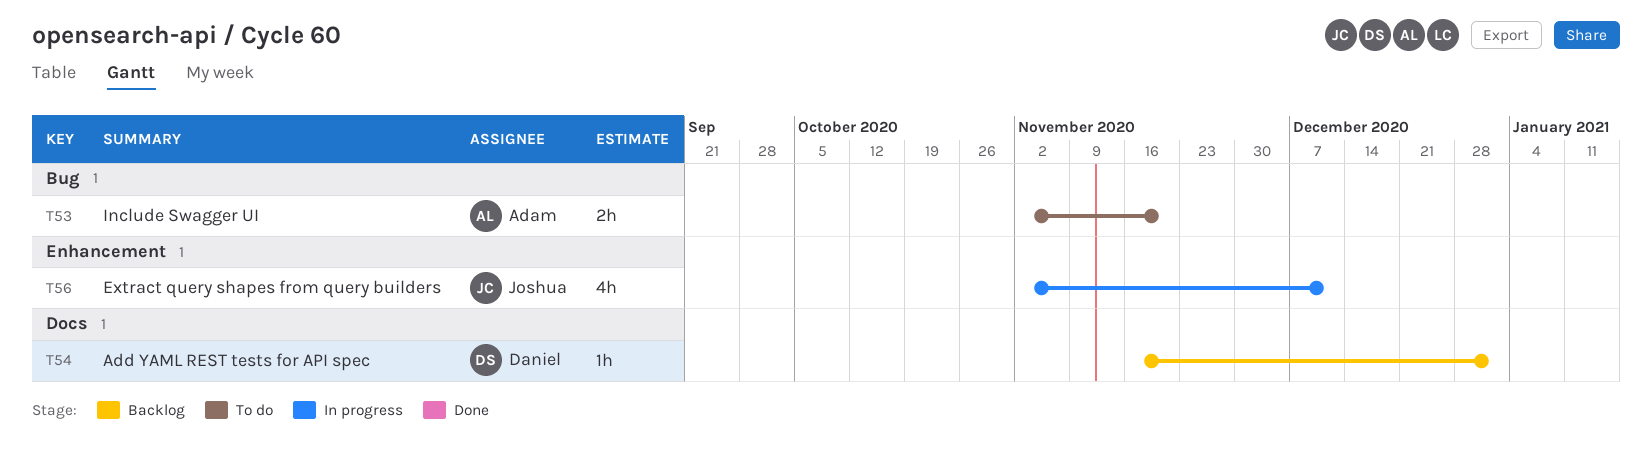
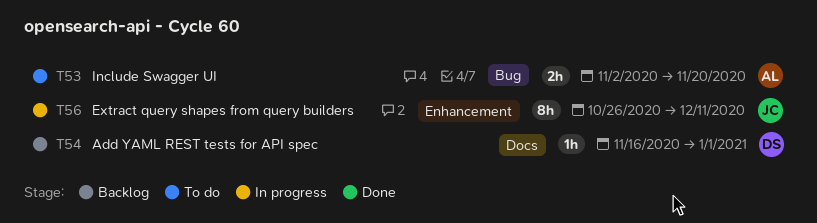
T56, estimate: 4h -> 8h
T56, start: Nov 2 -> Oct 26

